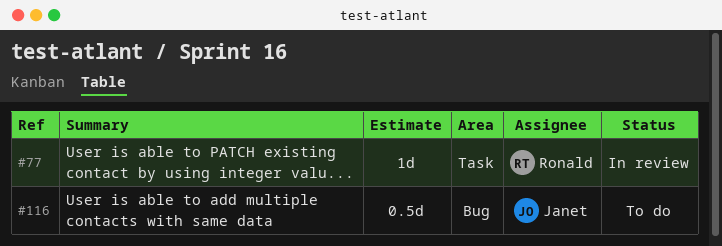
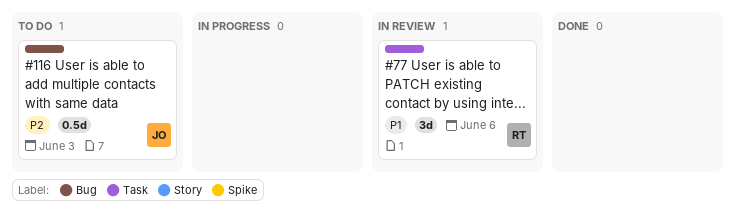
#77, estimate: 1d -> 3d

